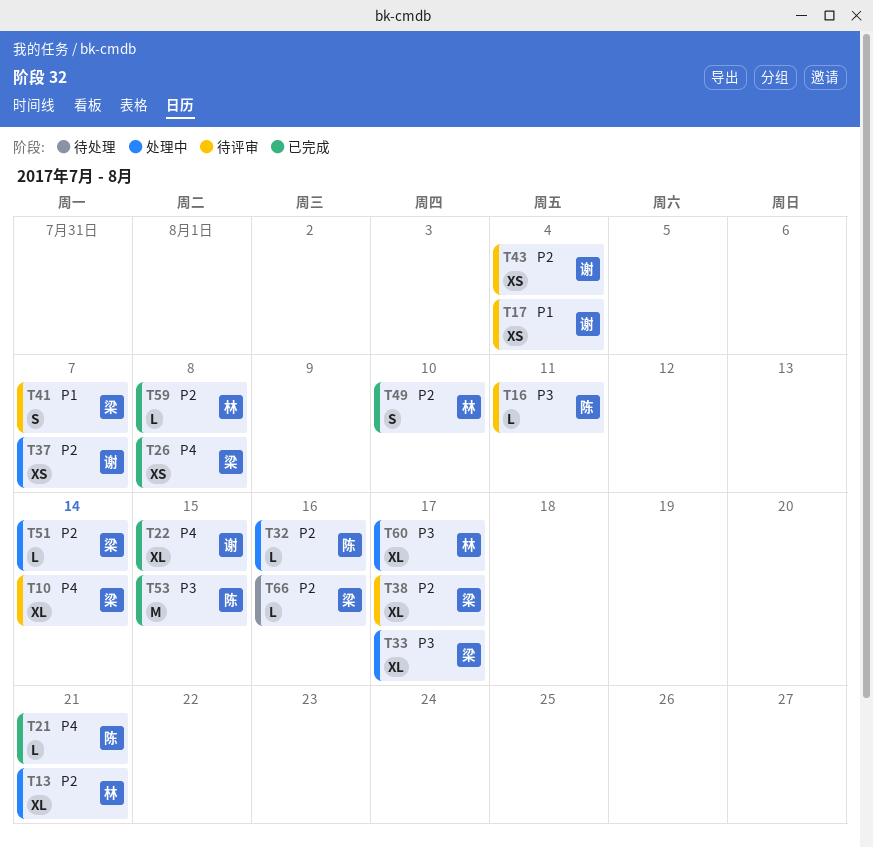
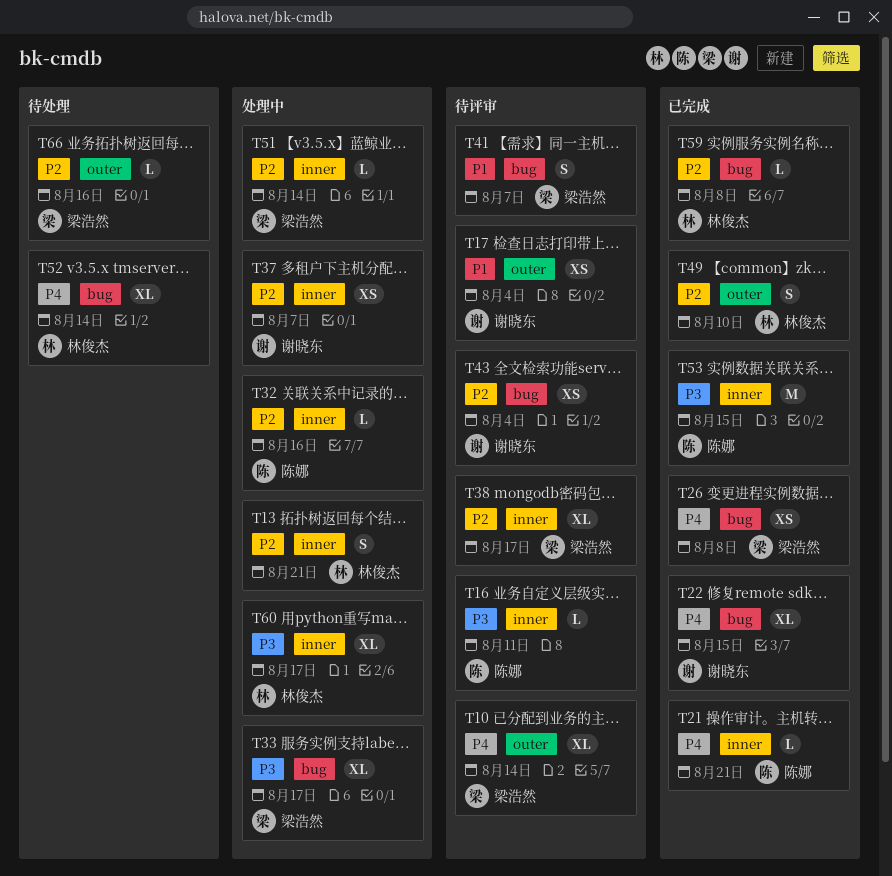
T13, estimate: XL -> S
T52: none -> present

